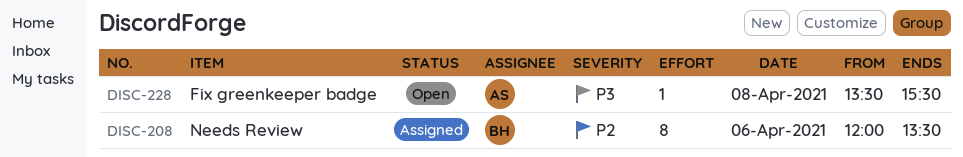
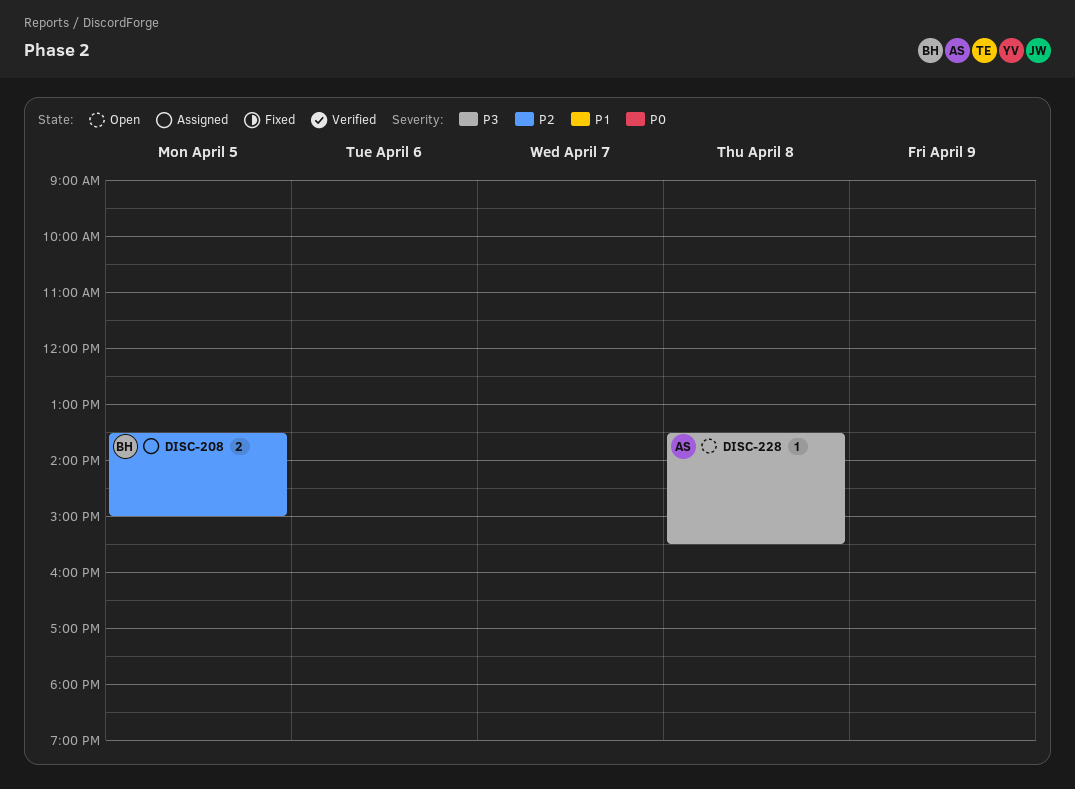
DISC-208, estimate: 8 -> 2
DISC-208, day: Apr 6 -> Apr 5
DISC-208, begins: 12:00 -> 13:30
DISC-208, ends: 13:30 -> 15:00

